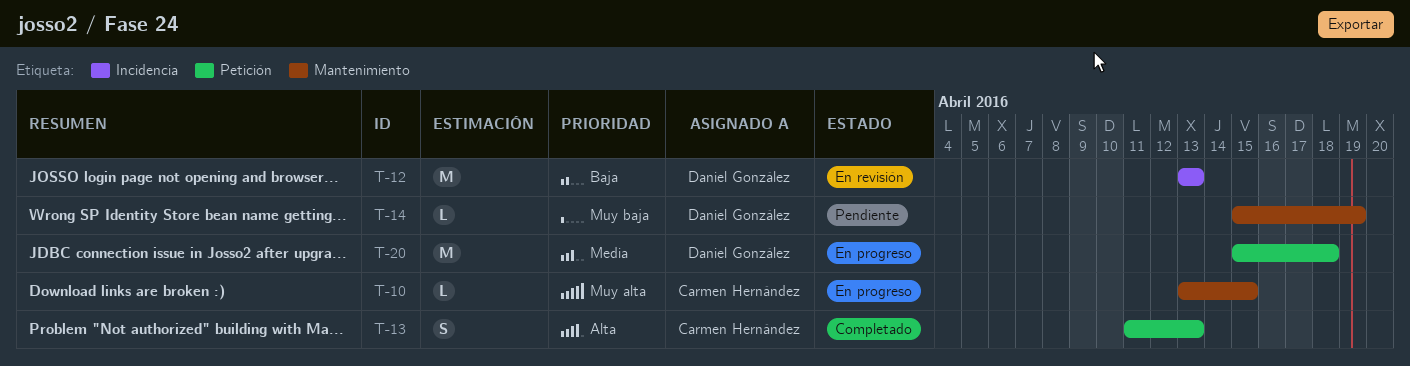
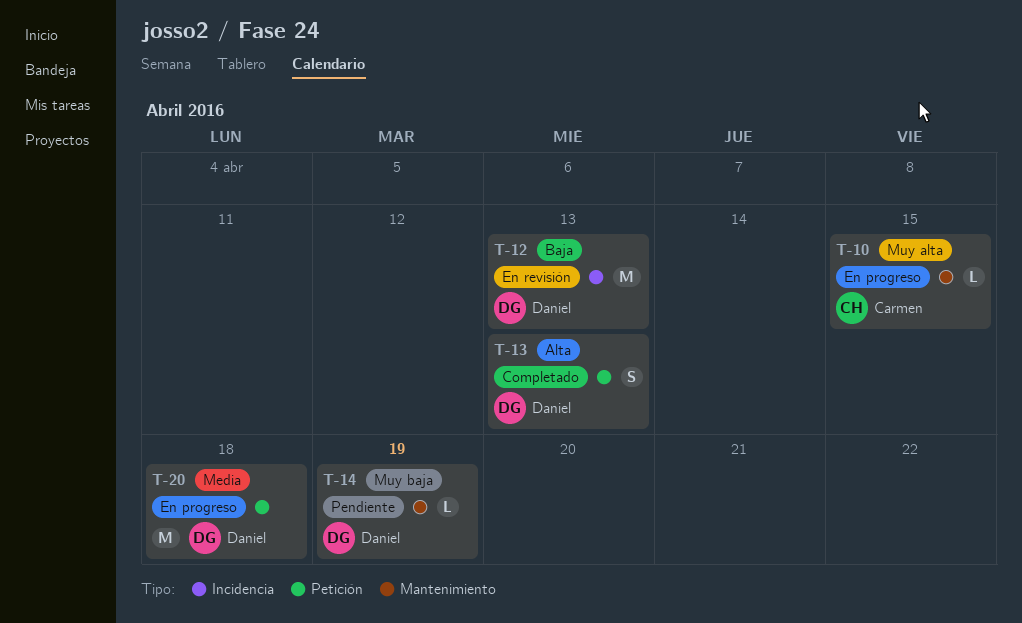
T-13, owner: Carmen Hernández -> Daniel González

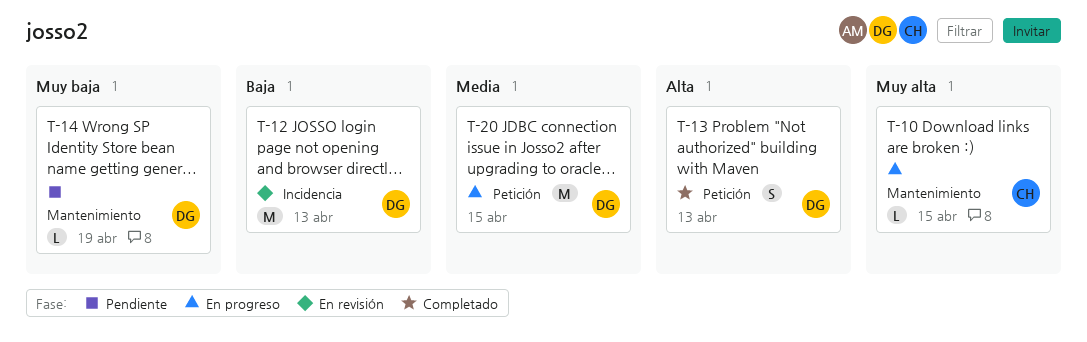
T-20, due: Apr 18 -> Apr 15

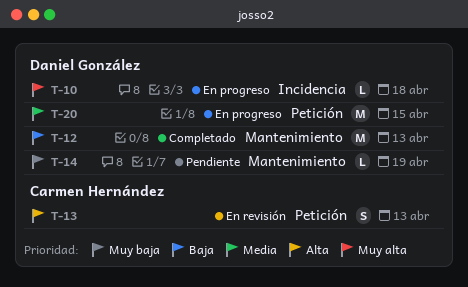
T-10, owner: Carmen Hernández -> Daniel González
T-10, label: Mantenimiento -> Incidencia
T-10, due: Apr 15 -> Apr 18
T-12, status: En revisión -> Completado
T-12, label: Incidencia -> Mantenimiento
T-13, status: Completado -> En revisión
T-13, owner: Daniel González -> Carmen Hernández

